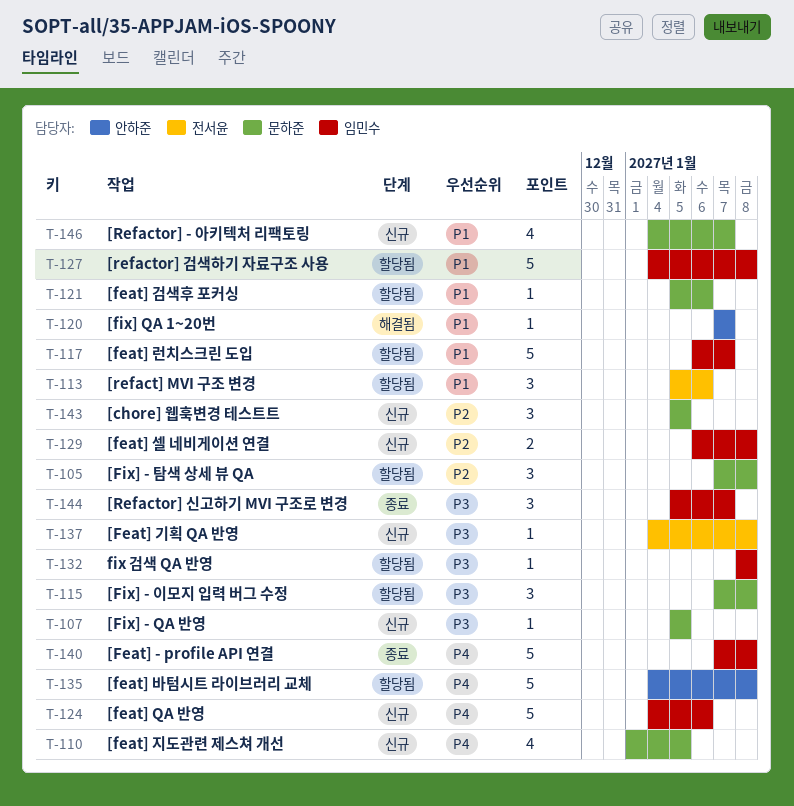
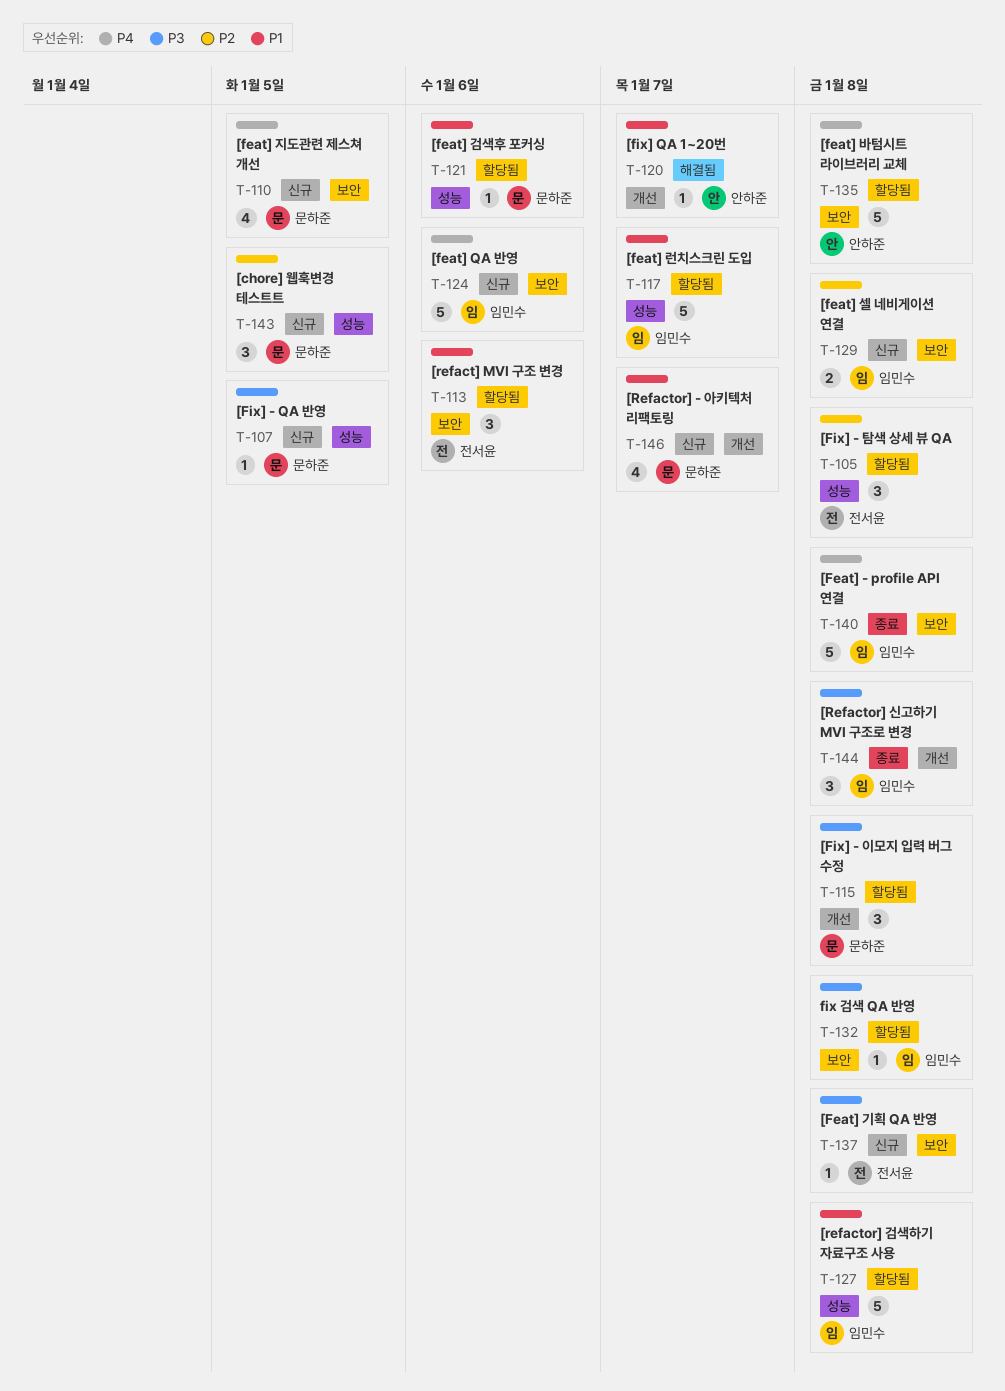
T-105, owner: 문하준 -> 전서윤
T-144, due: Jan 7 -> Jan 8

